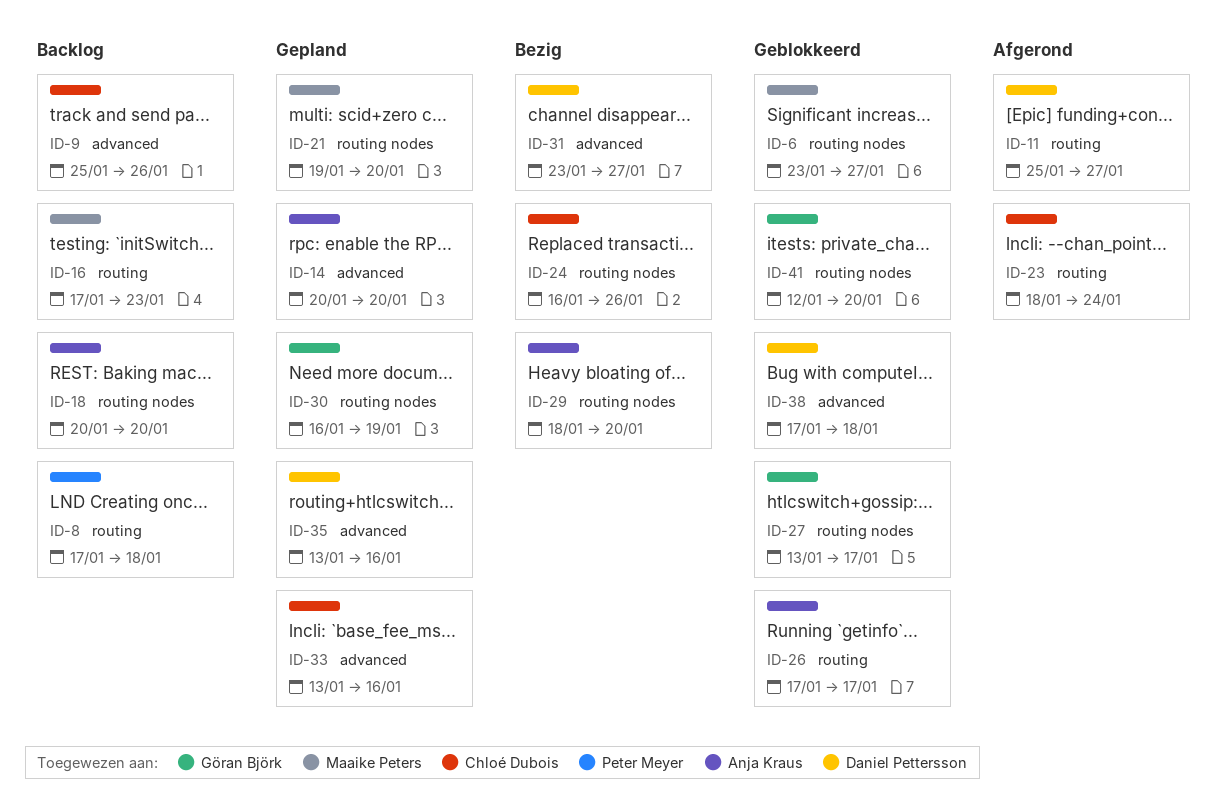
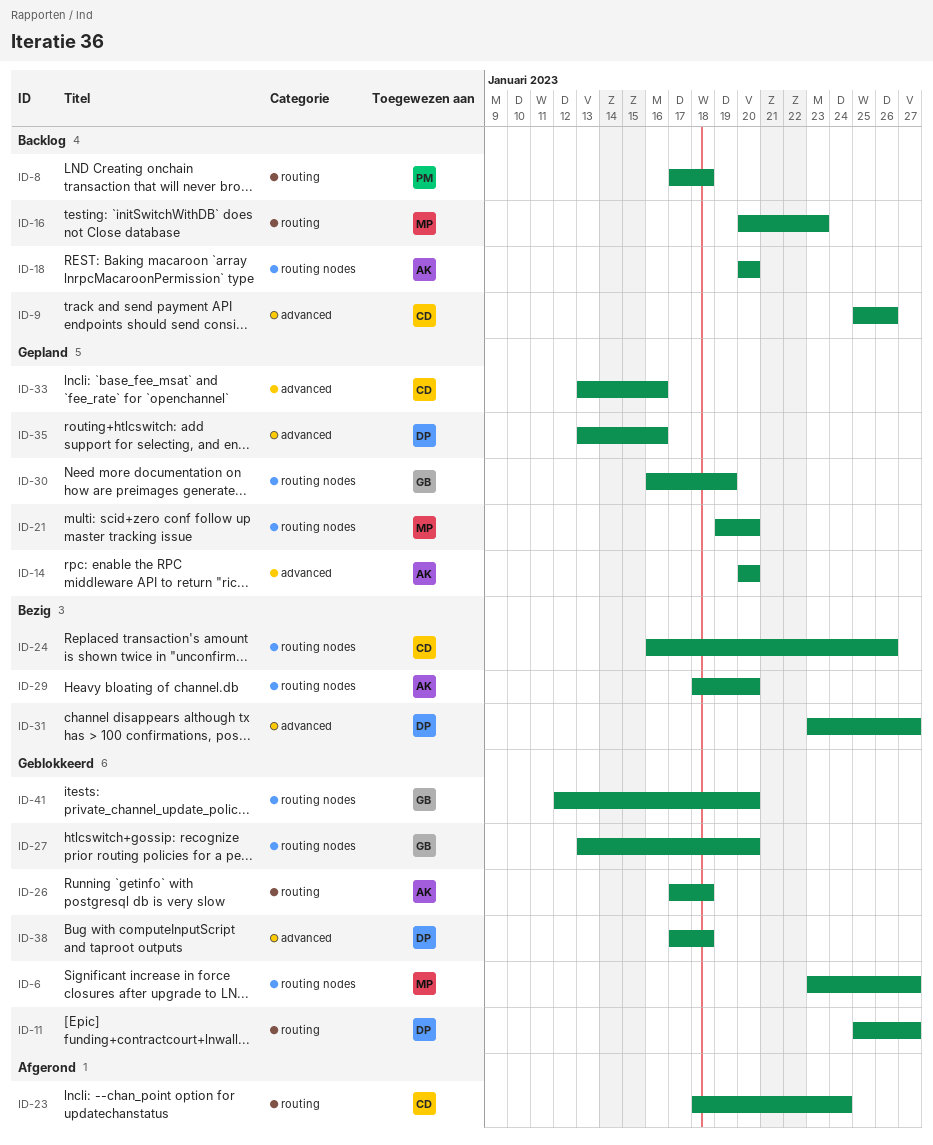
ID-11, status: Afgerond -> Geblokkeerd
ID-16, start: Jan 17 -> Jan 20
ID-26, due: Jan 17 -> Jan 18
ID-27, due: Jan 17 -> Jan 20

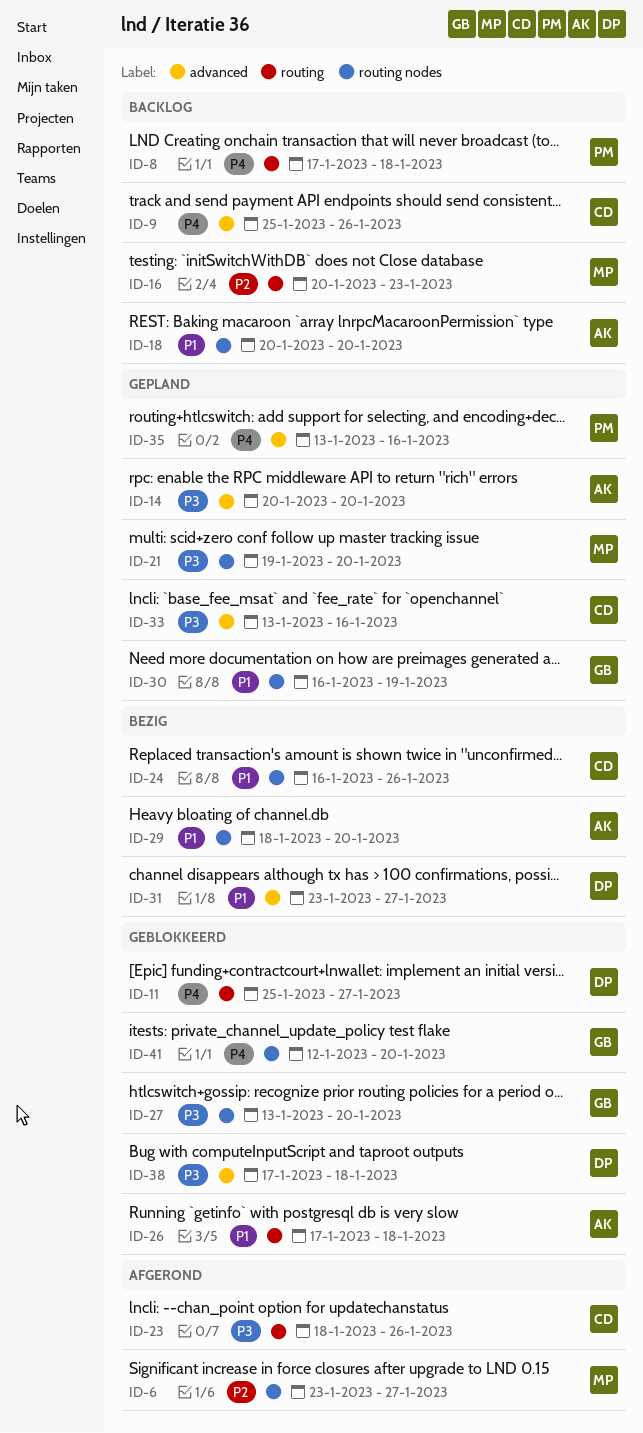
ID-6, status: Geblokkeerd -> Afgerond
ID-23, due: Jan 24 -> Jan 26
ID-35, owner: DP -> PM

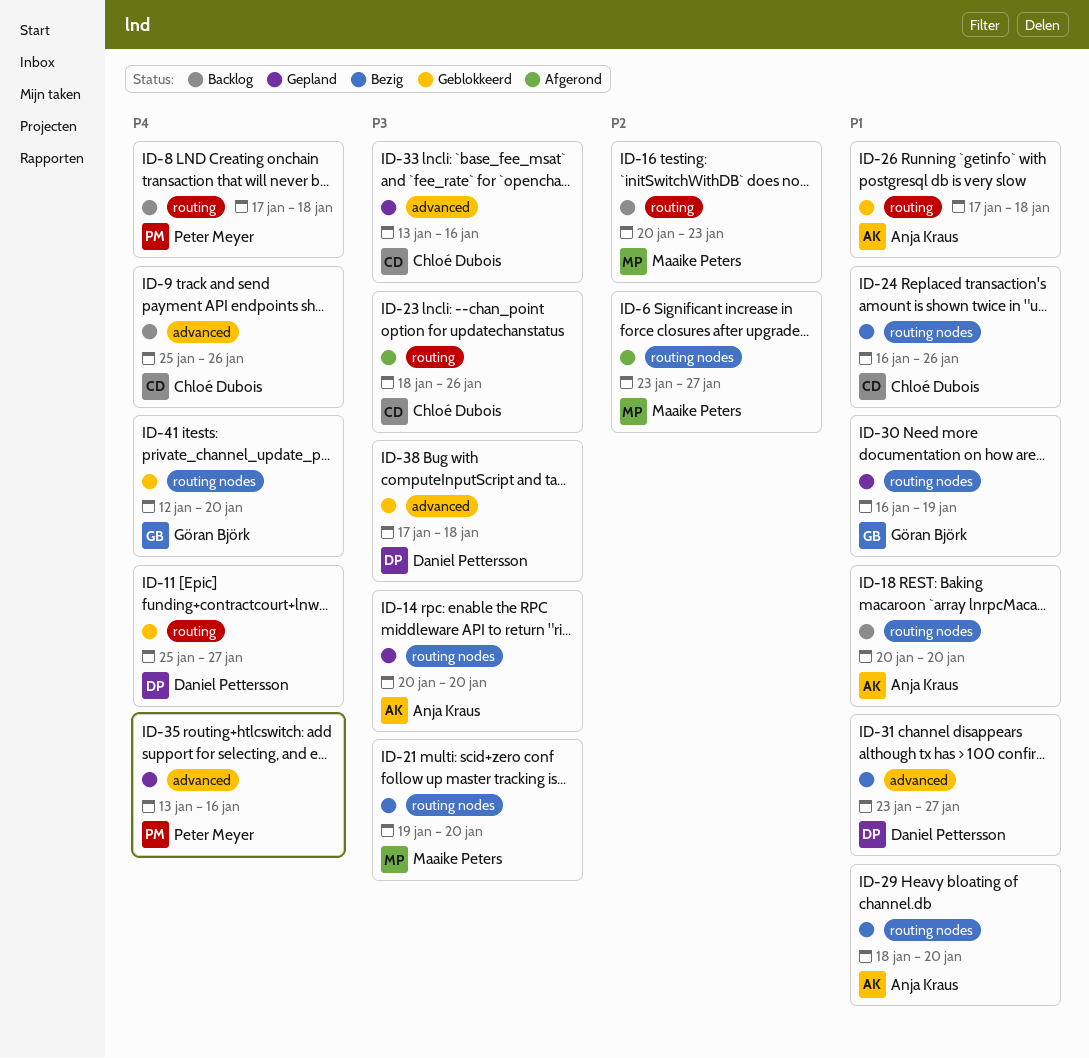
ID-14, label: advanced -> routing nodes
ID-21, status: Gepland -> Bezig
ID-27: present -> none

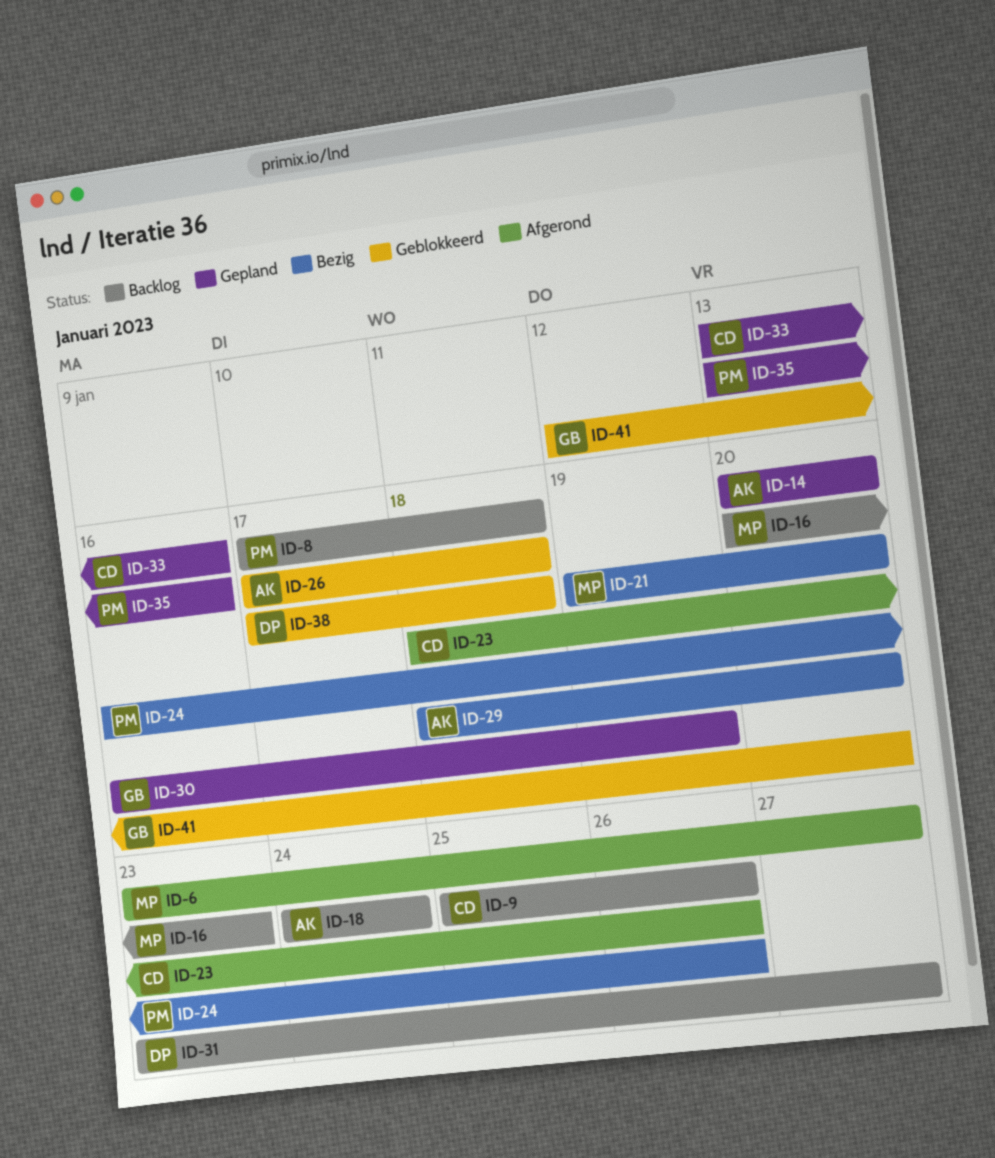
ID-11: present -> none
ID-18, start: Jan 20 -> Jan 24
ID-18, due: Jan 20 -> Jan 24
ID-24, owner: Chloé Dubois -> Peter Meyer
ID-31, status: Bezig -> Backlog

